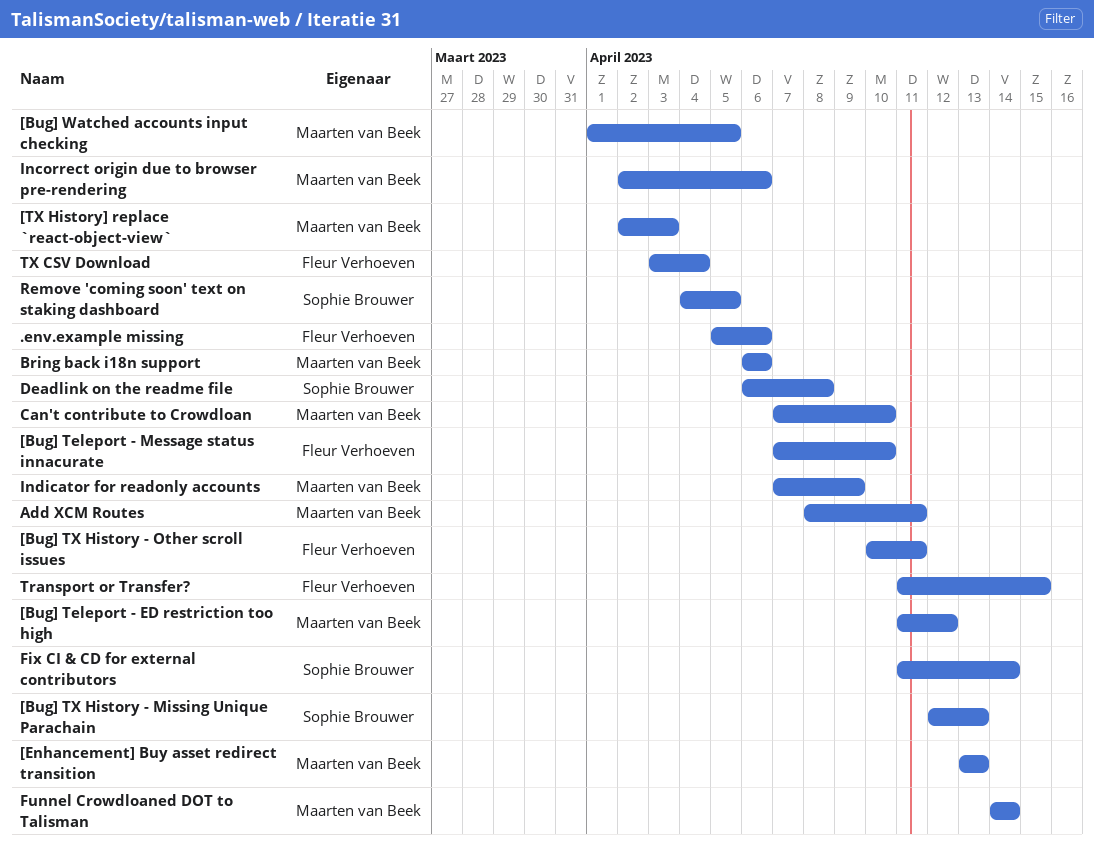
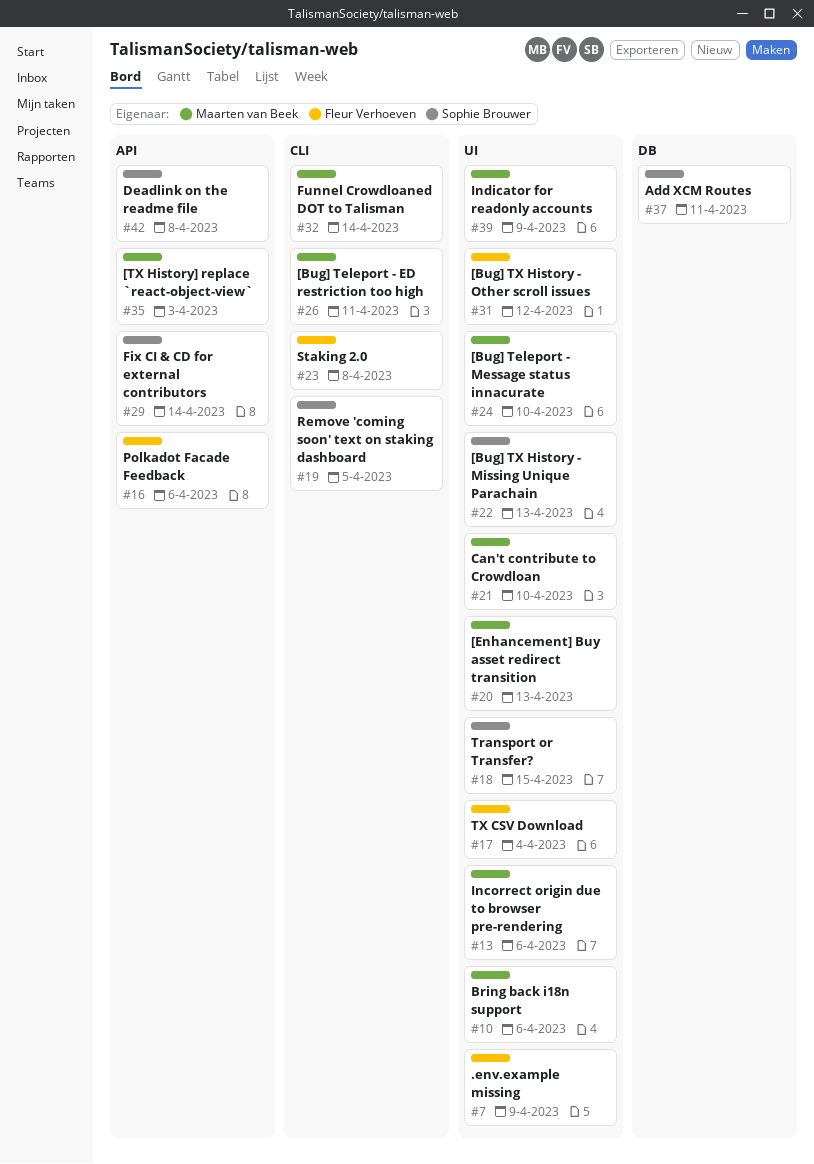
.env.example missing, due: Apr 6 -> Apr 9
[Bug] Teleport - ED restriction too high, due: Apr 12 -> Apr 11
[Bug] Teleport - Message status innacurate, owner: Fleur Verhoeven -> Maarten van Beek
[Bug] TX History - Other scroll issues, due: Apr 11 -> Apr 12
[Bug] Watched accounts input checking: present -> none
Add XCM Routes, owner: Maarten van Beek -> Sophie Brouwer
Polkadot Facade Feedback: none -> present
Staking 2.0: none -> present
Transport or Transfer?, owner: Fleur Verhoeven -> Sophie Brouwer

